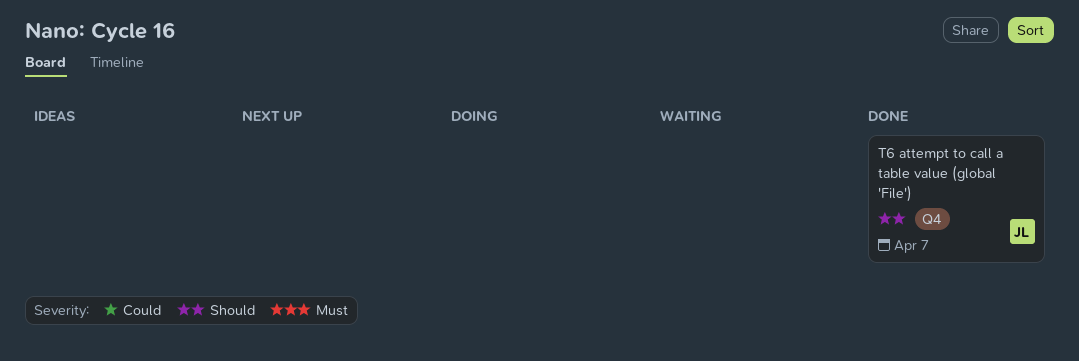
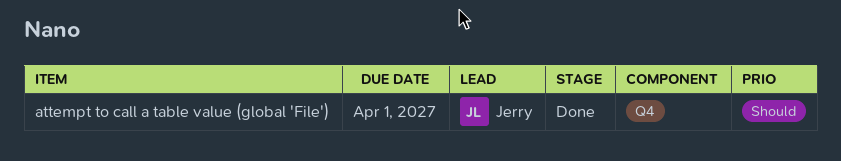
attempt to call a table value (global 'File'), due: Apr 7 -> Apr 1

